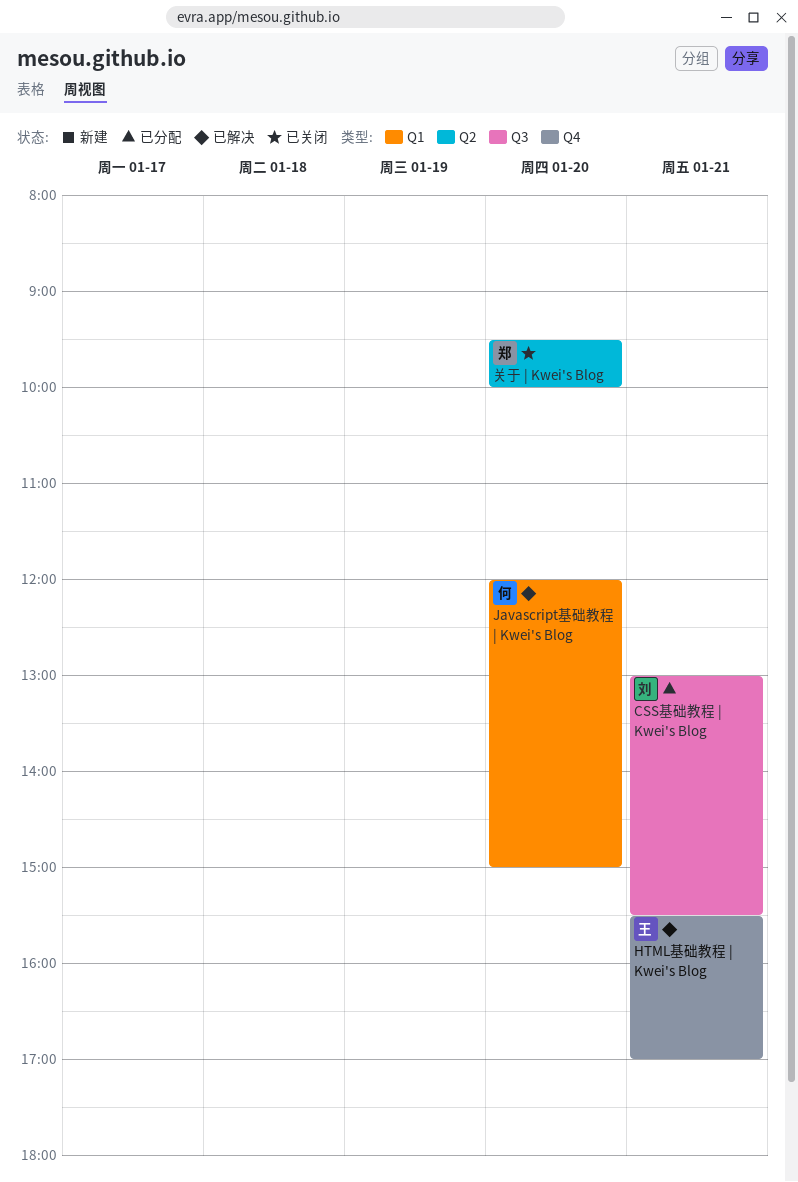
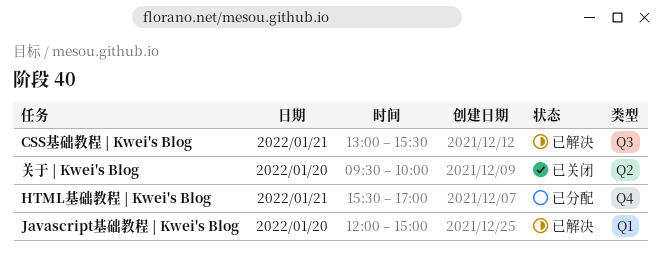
CSS基础教程 | Kwei's Blog, status: 已分配 -> 已解决
HTML基础教程 | Kwei's Blog, status: 已解决 -> 已分配

